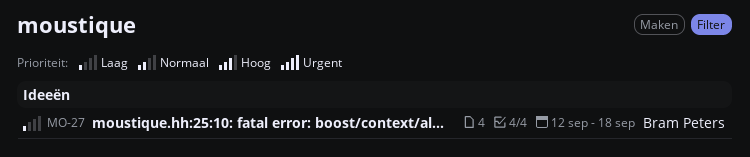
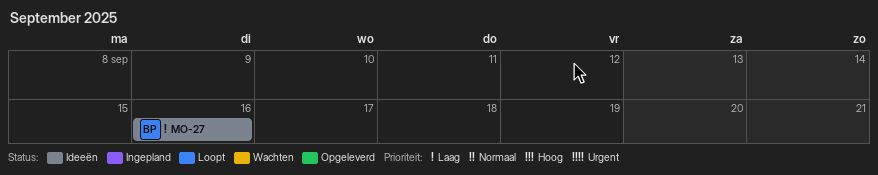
MO-27, start: Sep 12 -> Sep 16
MO-27, due: Sep 18 -> Sep 16

